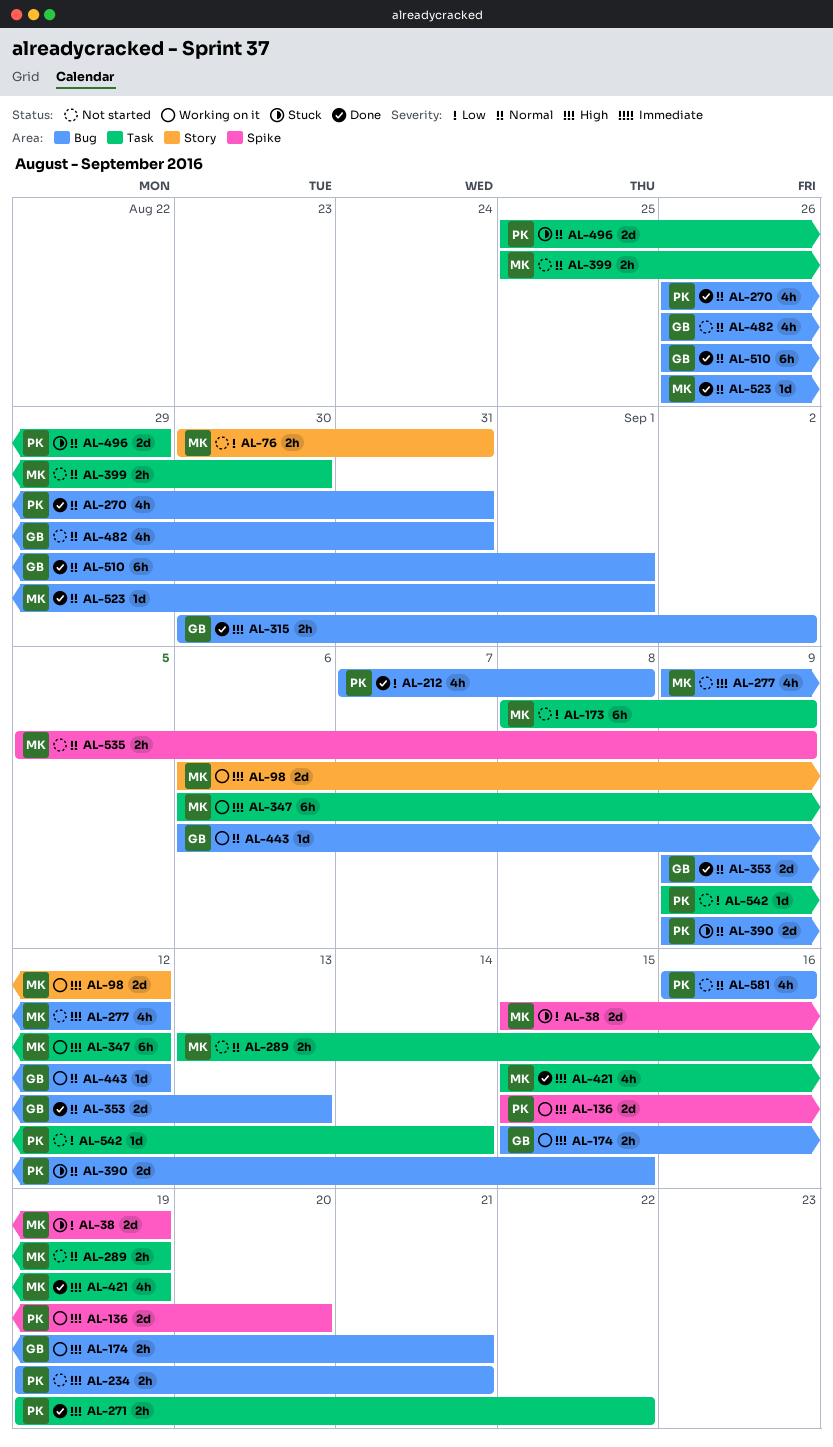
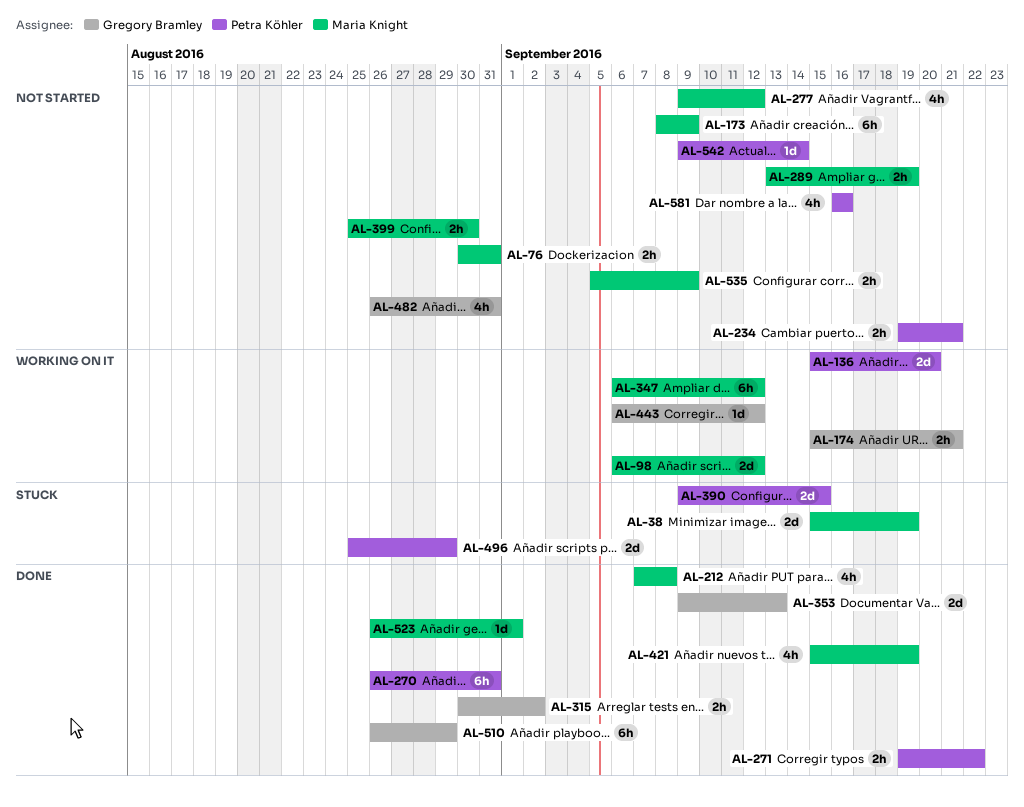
AL-212, owner: Petra Köhler -> Maria Knight
AL-270, estimate: 4h -> 6h
AL-510, due: Sep 1 -> Aug 29

